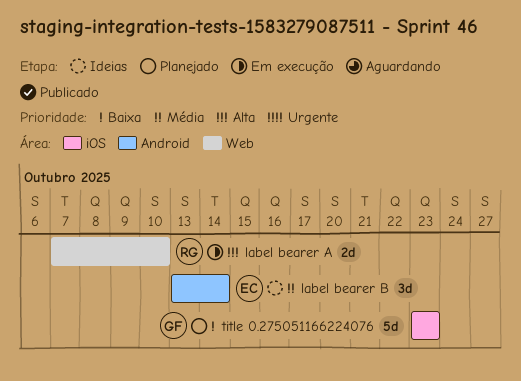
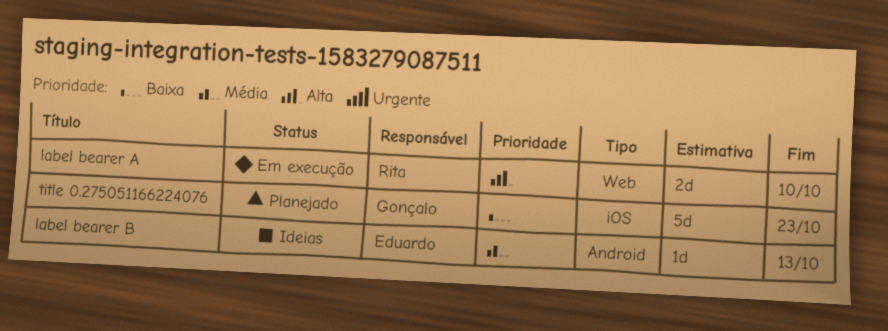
label bearer B, estimate: 3d -> 1d
label bearer B, due: Oct 14 -> Oct 13

